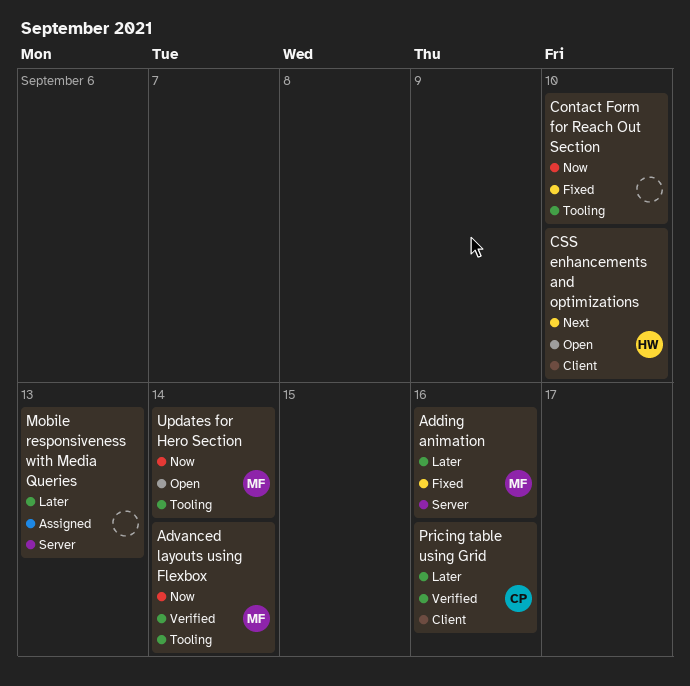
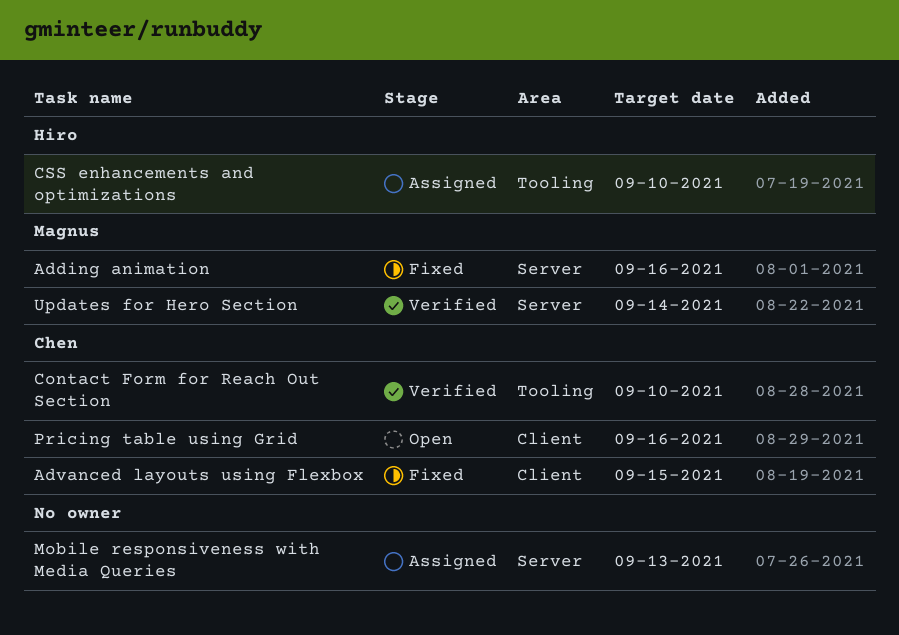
Advanced layouts using Flexbox, status: Verified -> Fixed
Advanced layouts using Flexbox, owner: Magnus -> Chen
Advanced layouts using Flexbox, label: Tooling -> Client
Advanced layouts using Flexbox, due: Sep 14 -> Sep 15
Contact Form for Reach Out Section, status: Fixed -> Verified
Contact Form for Reach Out Section, owner: none -> Chen
CSS enhancements and optimizations, status: Open -> Assigned
CSS enhancements and optimizations, label: Client -> Tooling
Pricing table using Grid, status: Verified -> Open
Updates for Hero Section, status: Open -> Verified
Updates for Hero Section, label: Tooling -> Server

